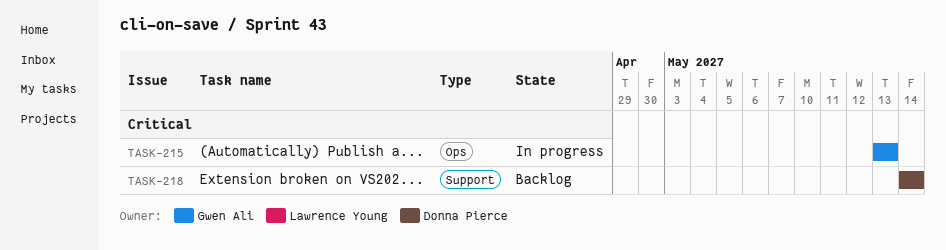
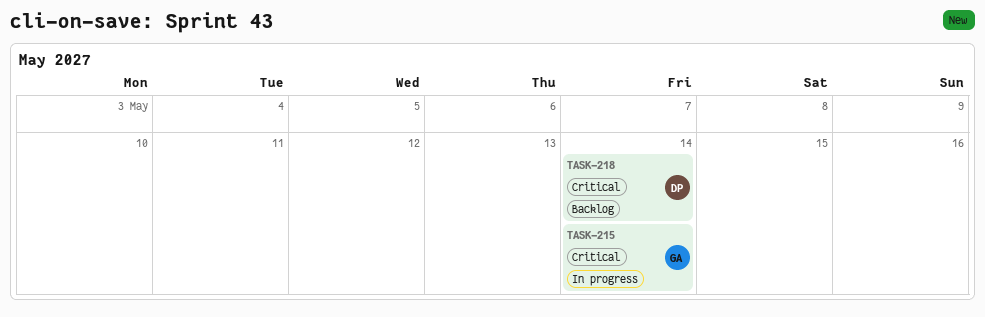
TASK-215, due: May 13 -> May 14

